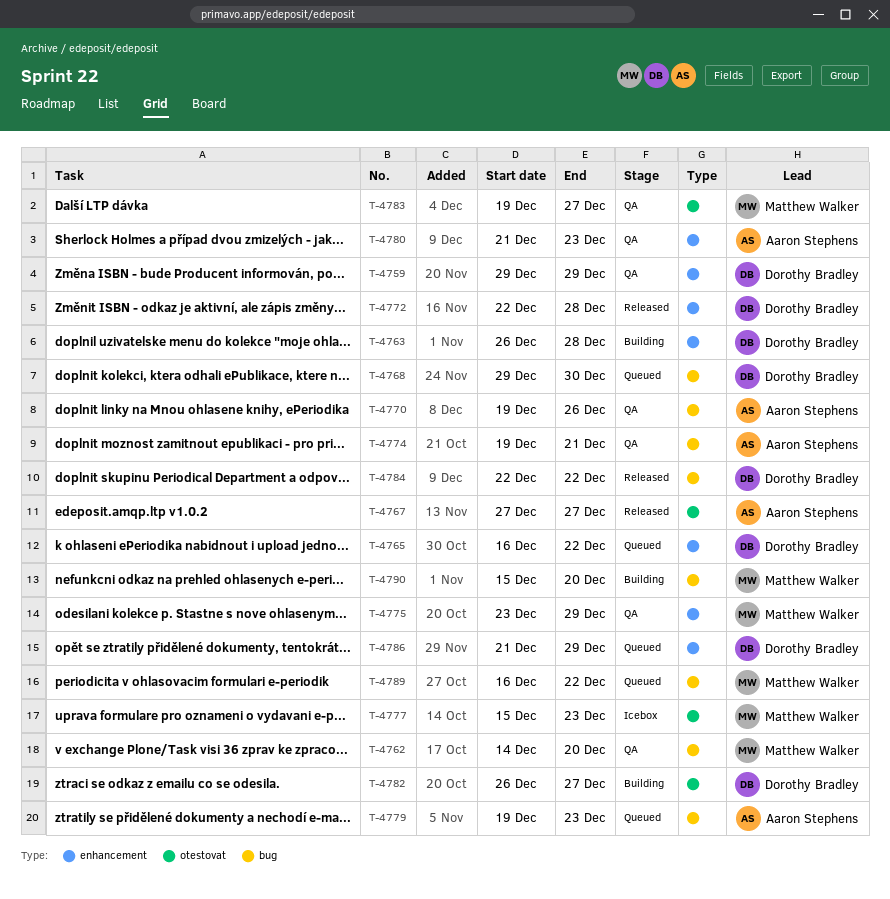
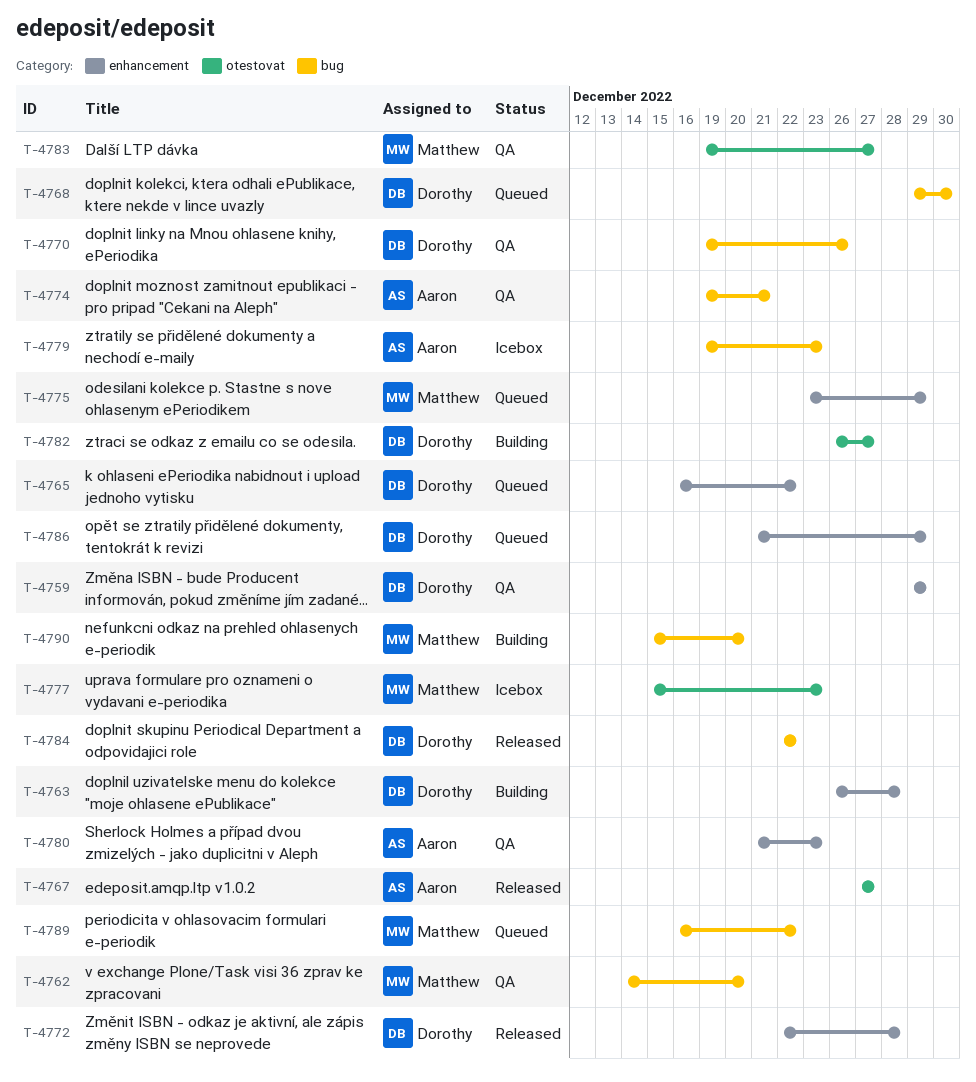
T-4770, owner: Aaron Stephens -> Dorothy Bradley
T-4775, status: QA -> Queued
T-4779, status: Queued -> Icebox

